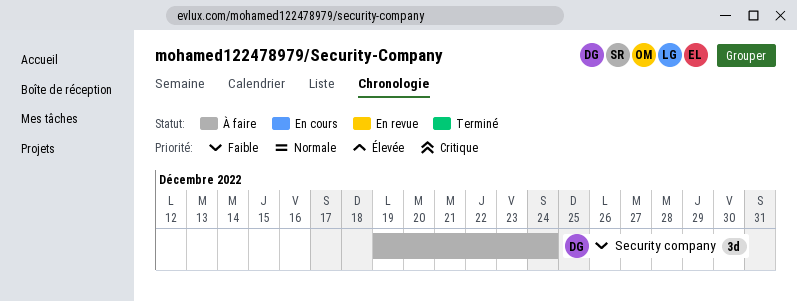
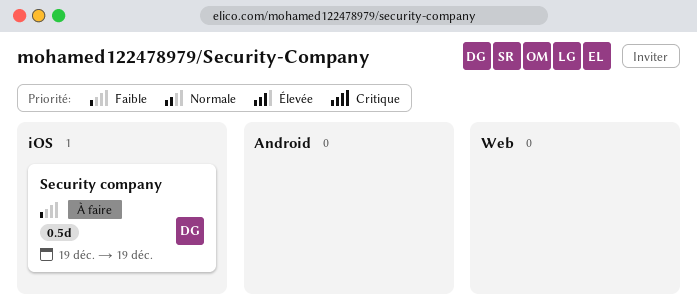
Security company, estimate: 3d -> 0.5d
Security company, due: Dec 24 -> Dec 19

